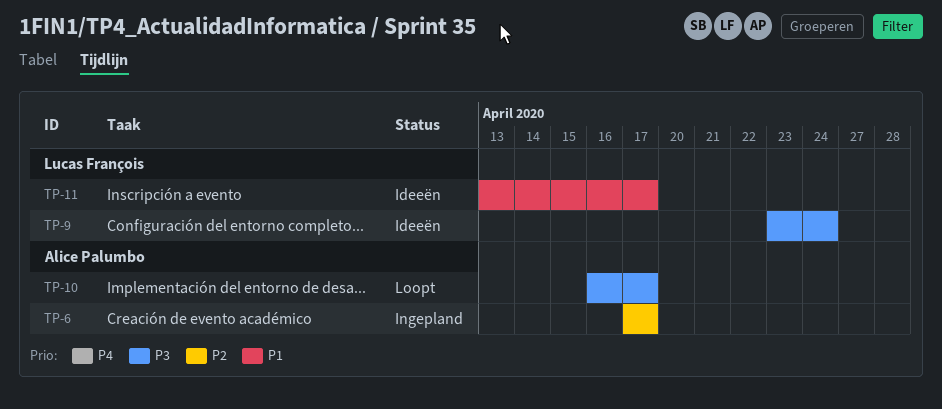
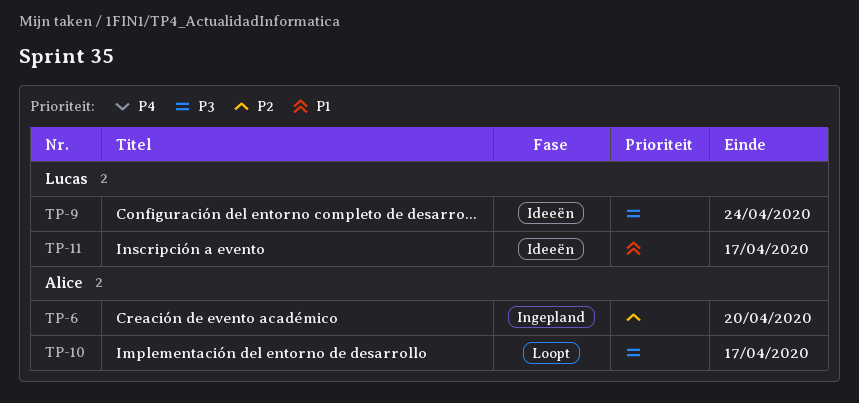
TP-6, due: Apr 17 -> Apr 20

